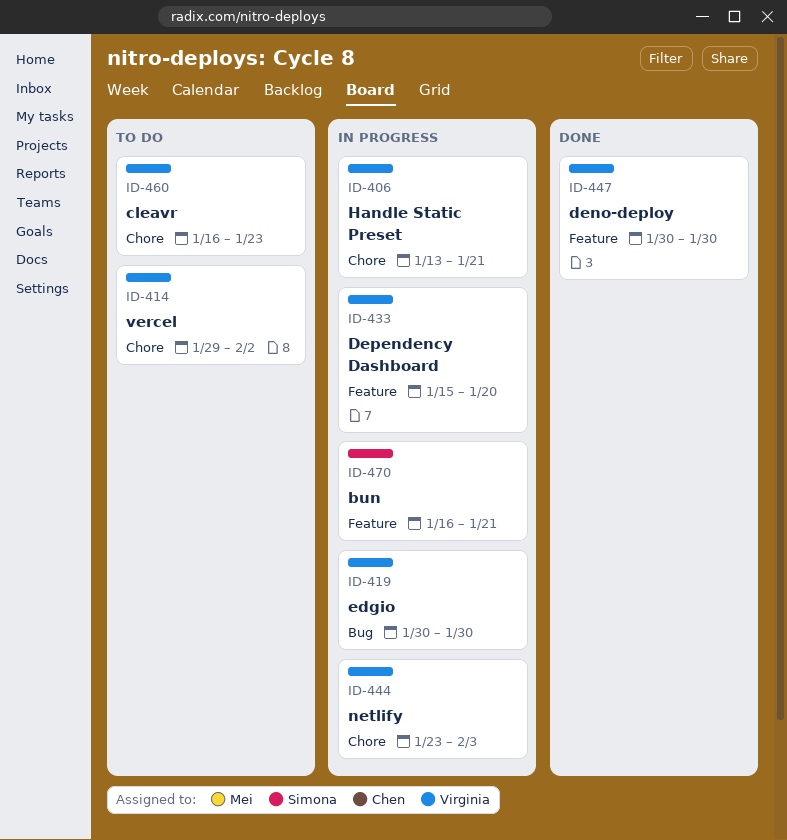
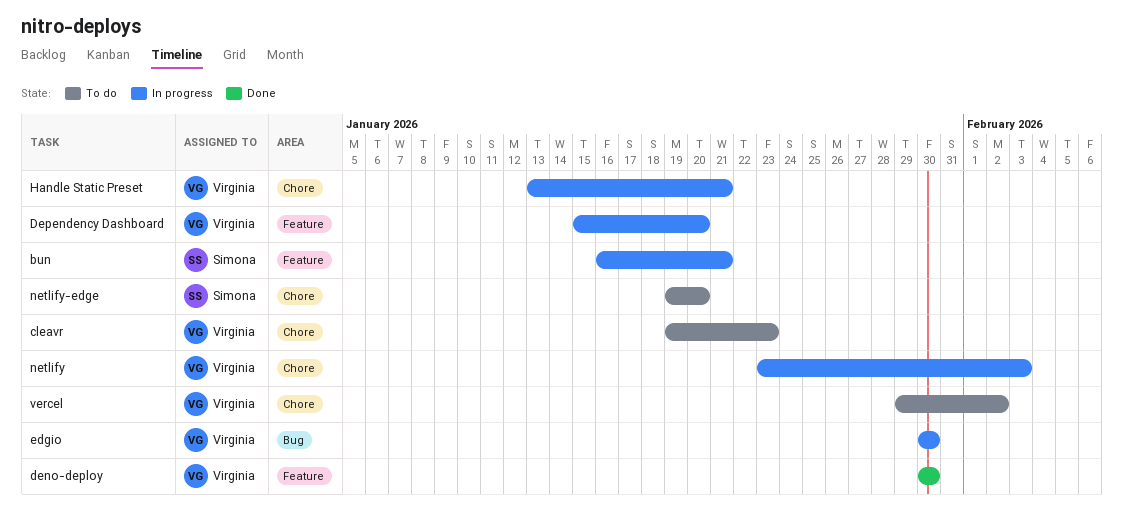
cleavr, start: Jan 16 -> Jan 19
netlify-edge: none -> present

